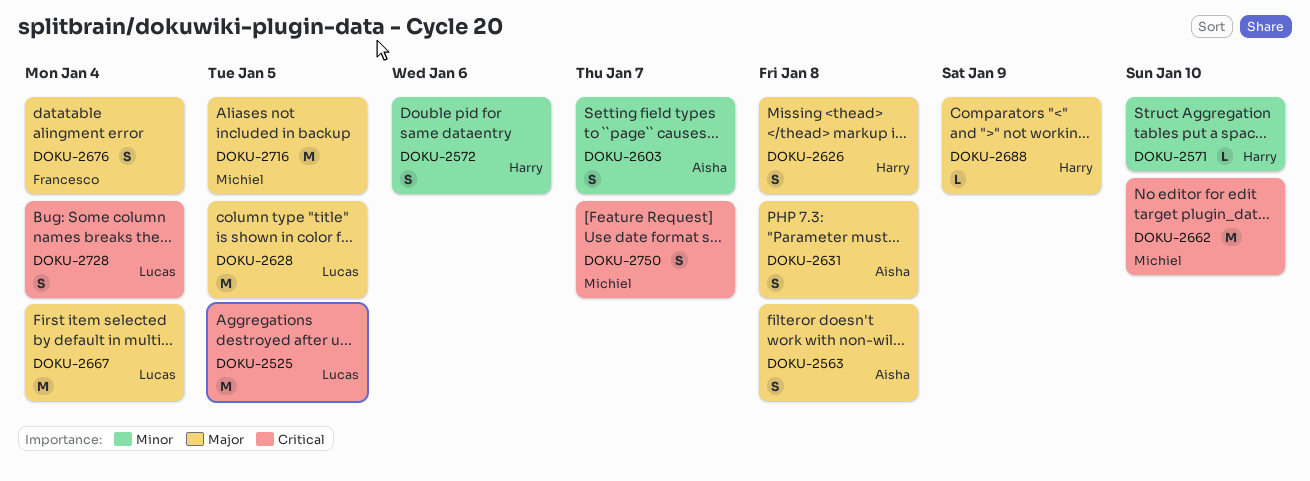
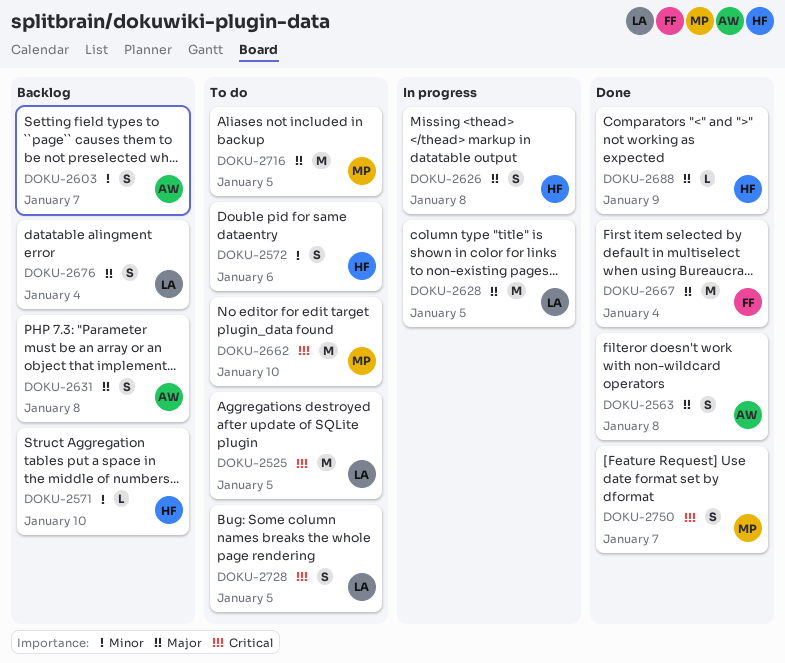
DOKU-2667, owner: Lucas -> Francesco
DOKU-2676, owner: Francesco -> Lucas
DOKU-2728, due: Jan 4 -> Jan 5

